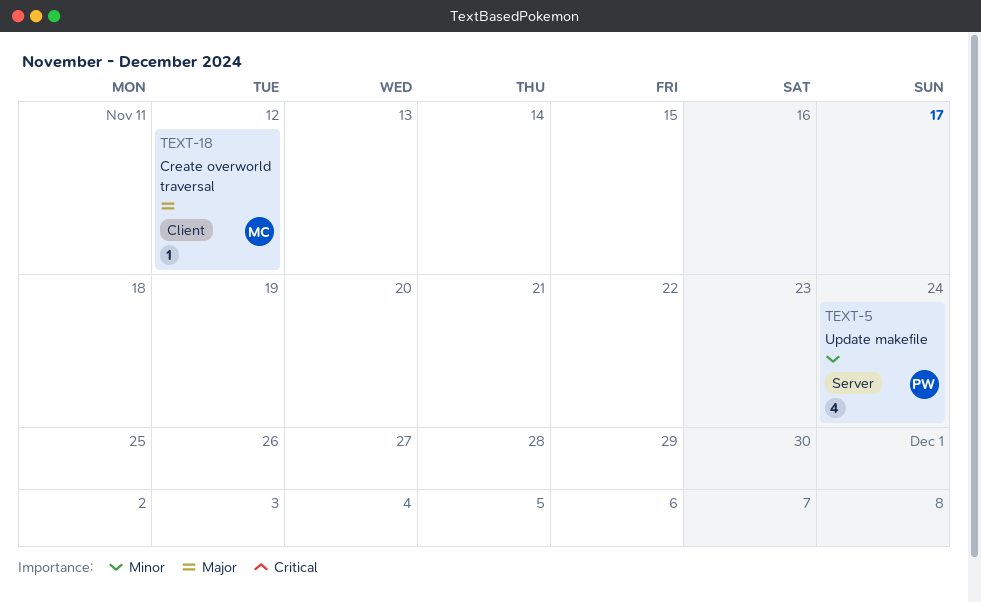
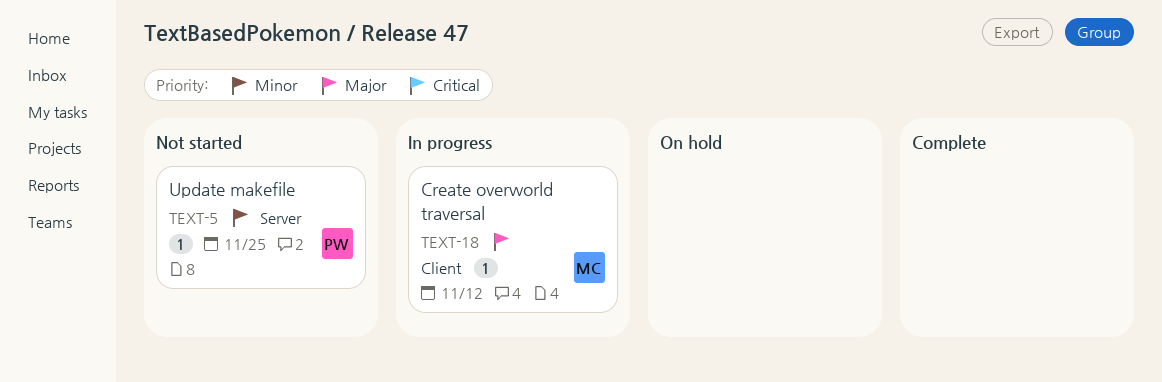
TEXT-5, estimate: 4 -> 1
TEXT-5, due: Nov 24 -> Nov 25

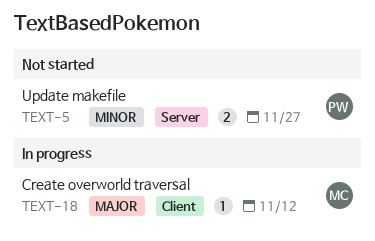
TEXT-5, estimate: 1 -> 2
TEXT-5, due: Nov 25 -> Nov 27

